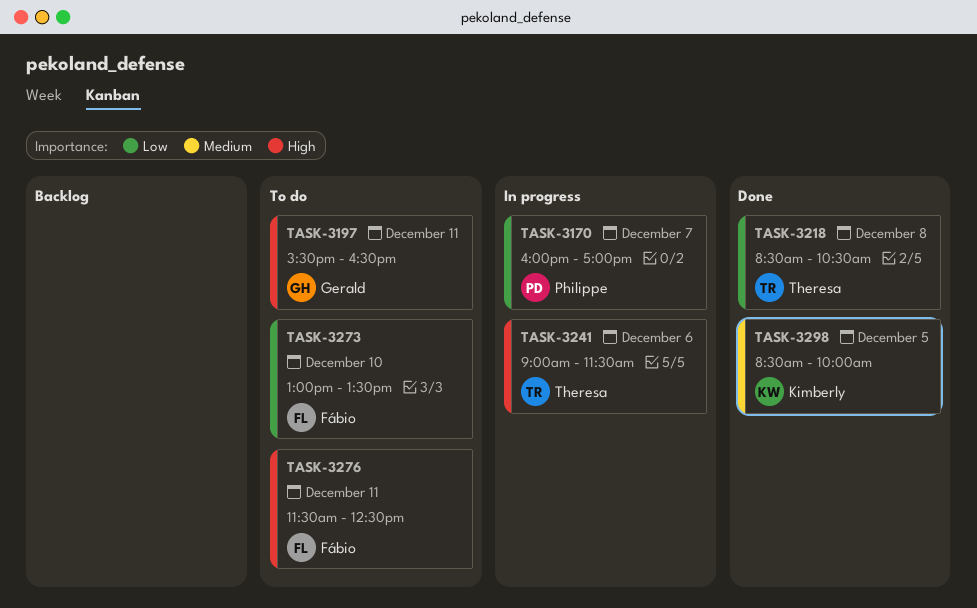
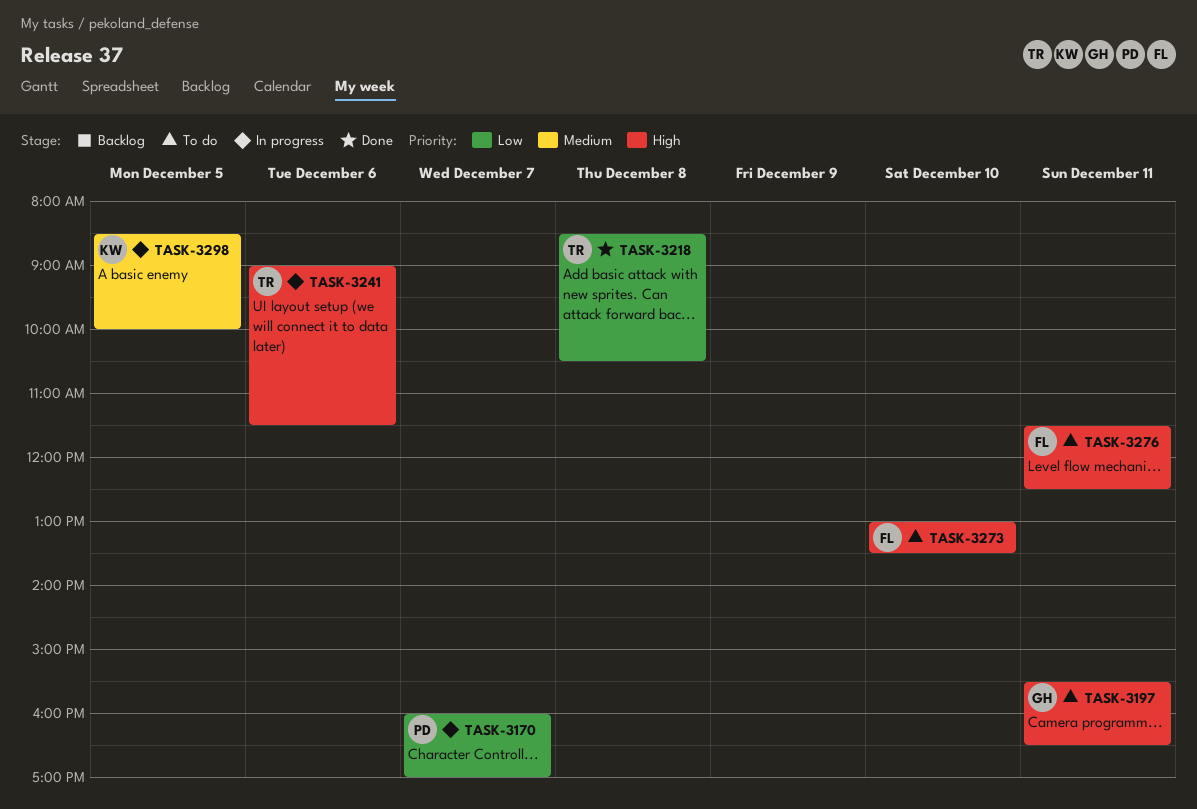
TASK-3273, priority: Low -> High
TASK-3298, status: Done -> In progress

